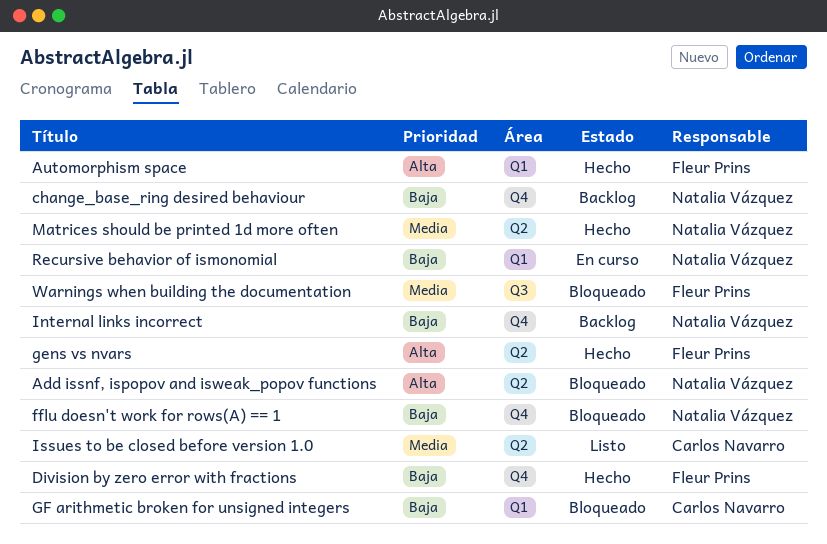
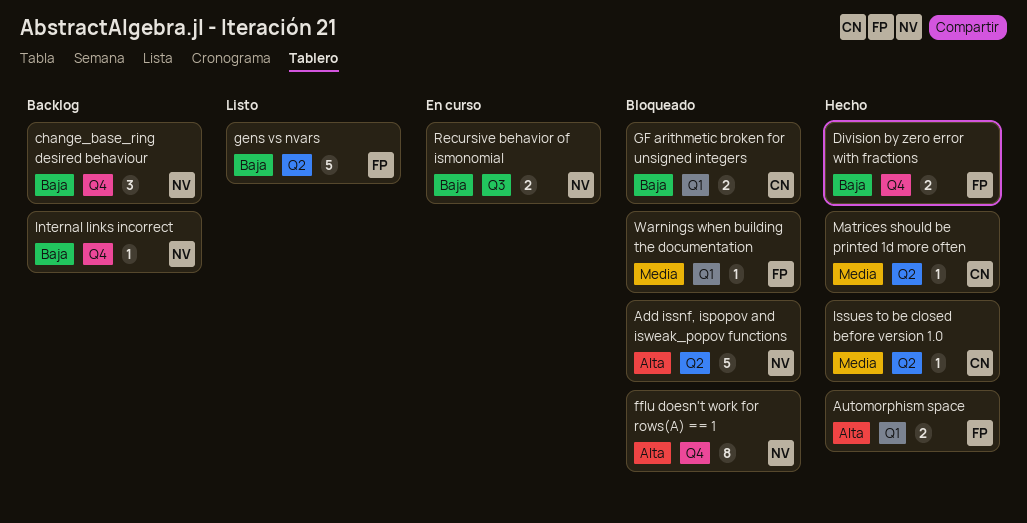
fflu doesn't work for rows(A) == 1, priority: Baja -> Alta
gens vs nvars, status: Hecho -> Listo
gens vs nvars, priority: Alta -> Baja
Issues to be closed before version 1.0, status: Listo -> Hecho
Matrices should be printed 1d more often, owner: Natalia Vázquez -> Carlos Navarro
Recursive behavior of ismonomial, label: Q1 -> Q3
Warnings when building the documentation, label: Q3 -> Q1

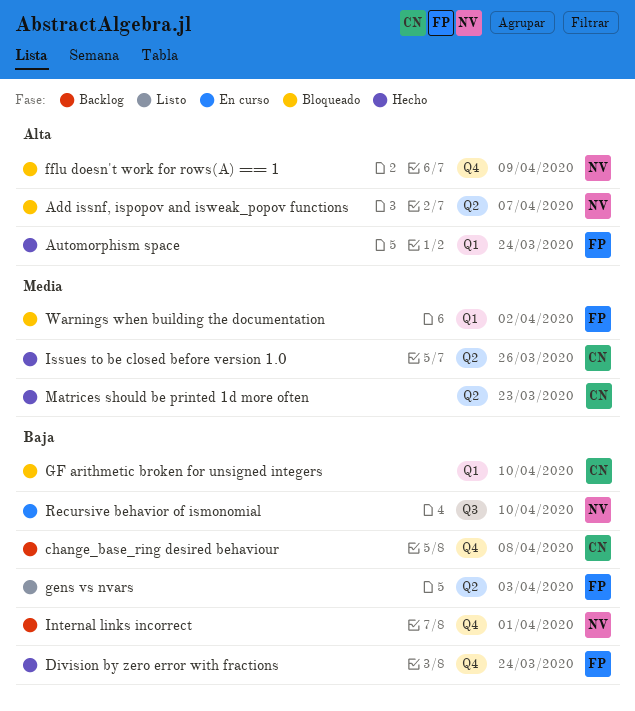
change_base_ring desired behaviour, owner: NV -> CN

